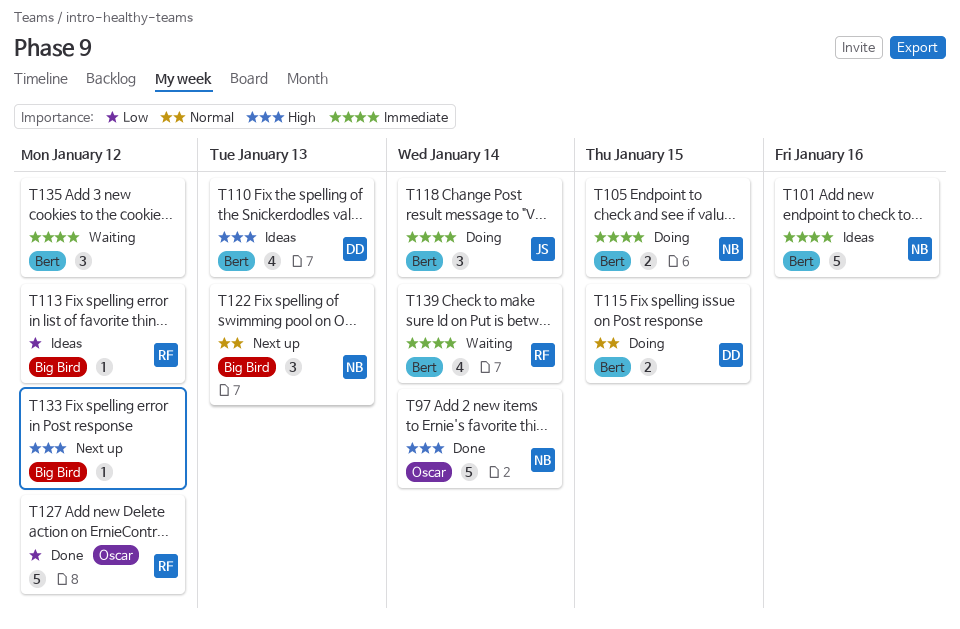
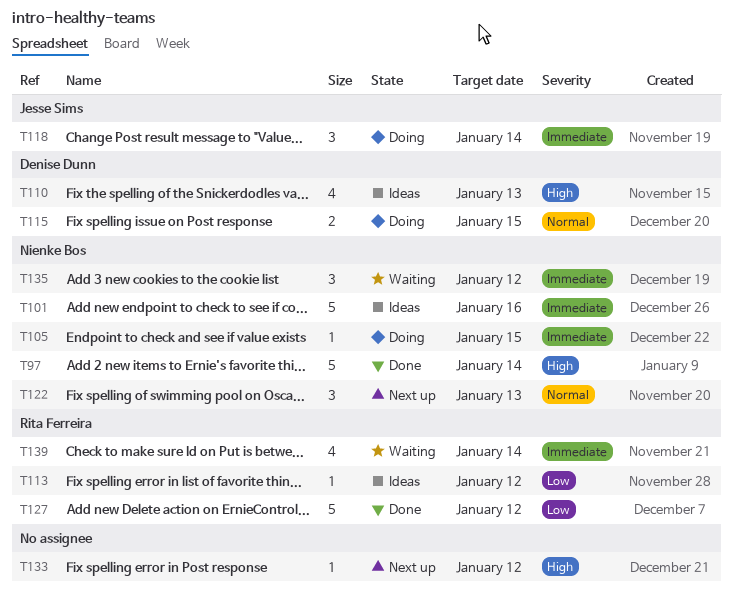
T105, estimate: 2 -> 1
T135, owner: none -> Nienke Bos

